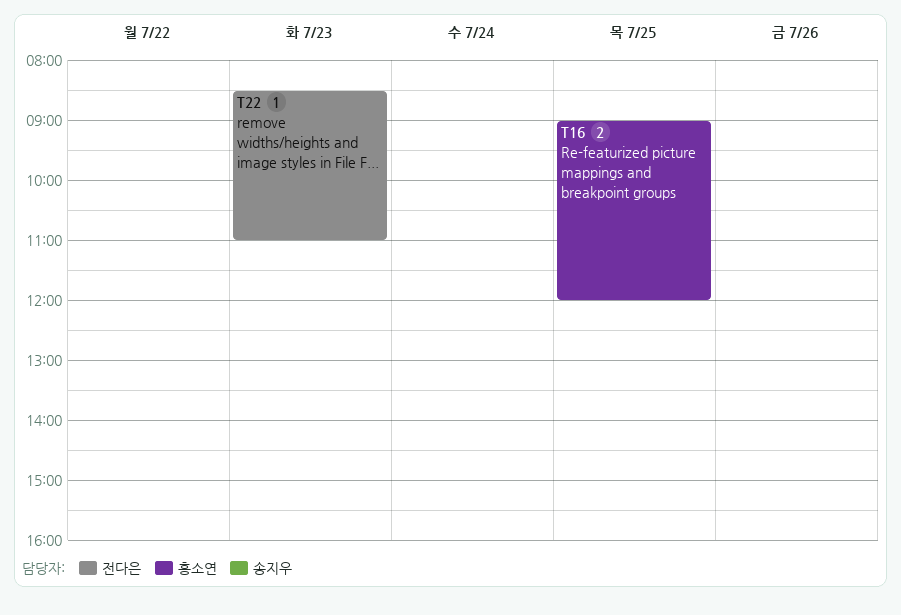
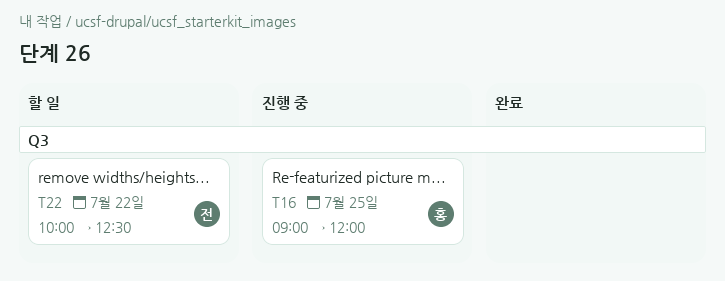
T22, day: Jul 23 -> Jul 22
T22, begins: 08:30 -> 10:00
T22, ends: 11:00 -> 12:30

